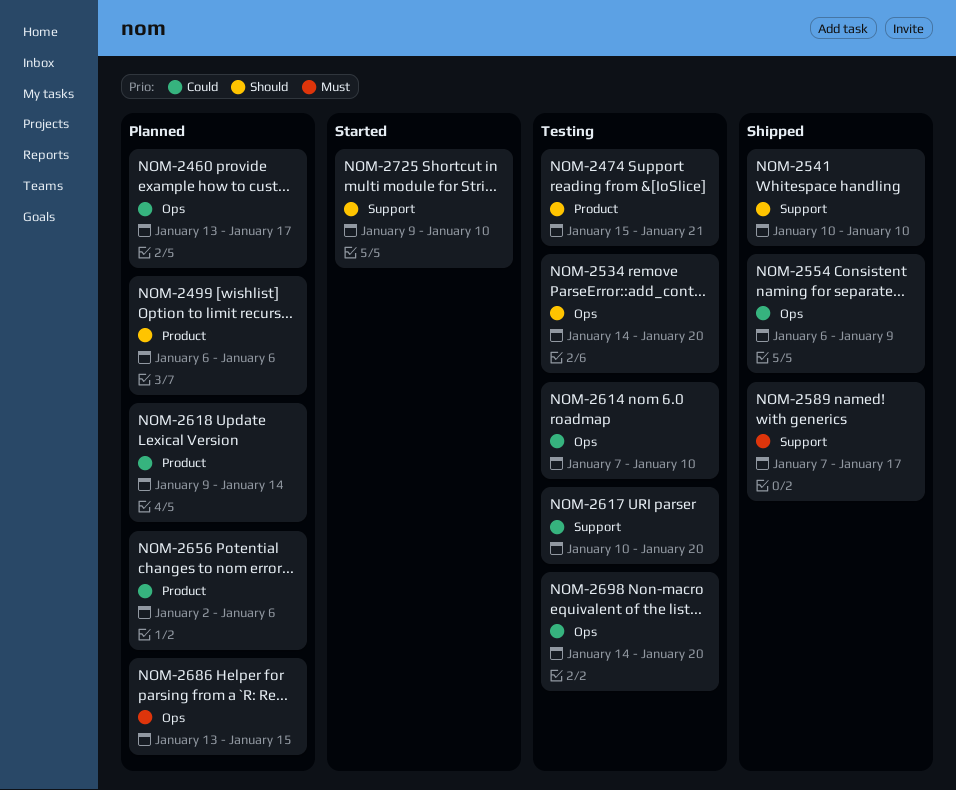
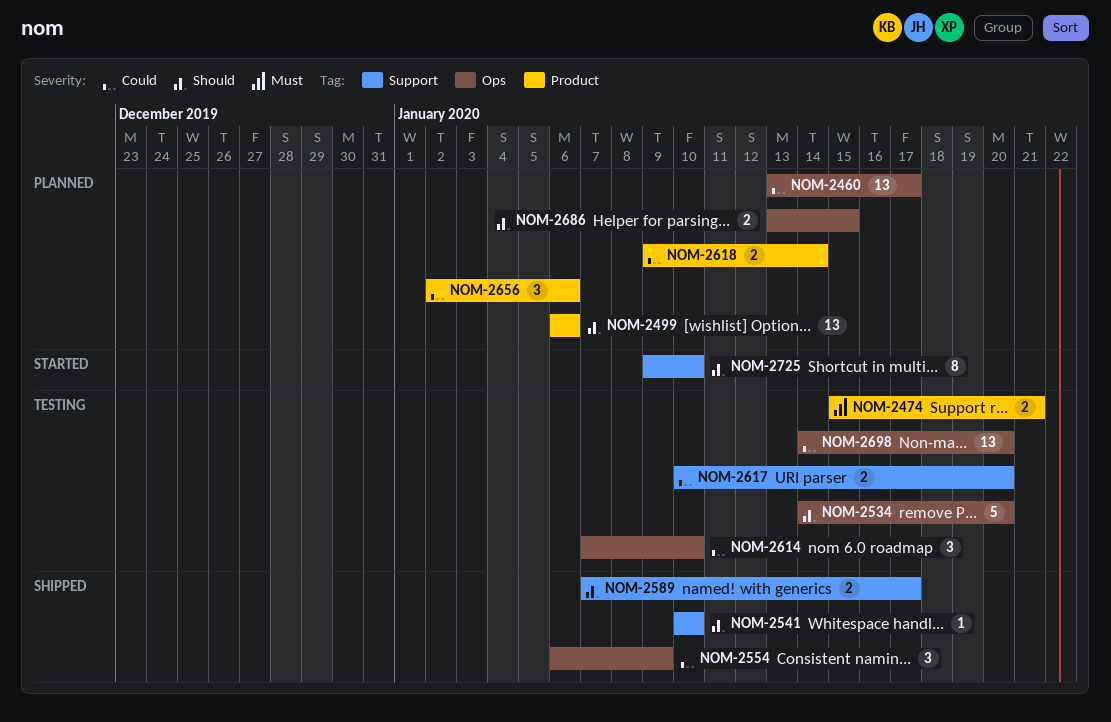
NOM-2474, priority: Should -> Must
NOM-2589, priority: Must -> Should
NOM-2686, priority: Must -> Should

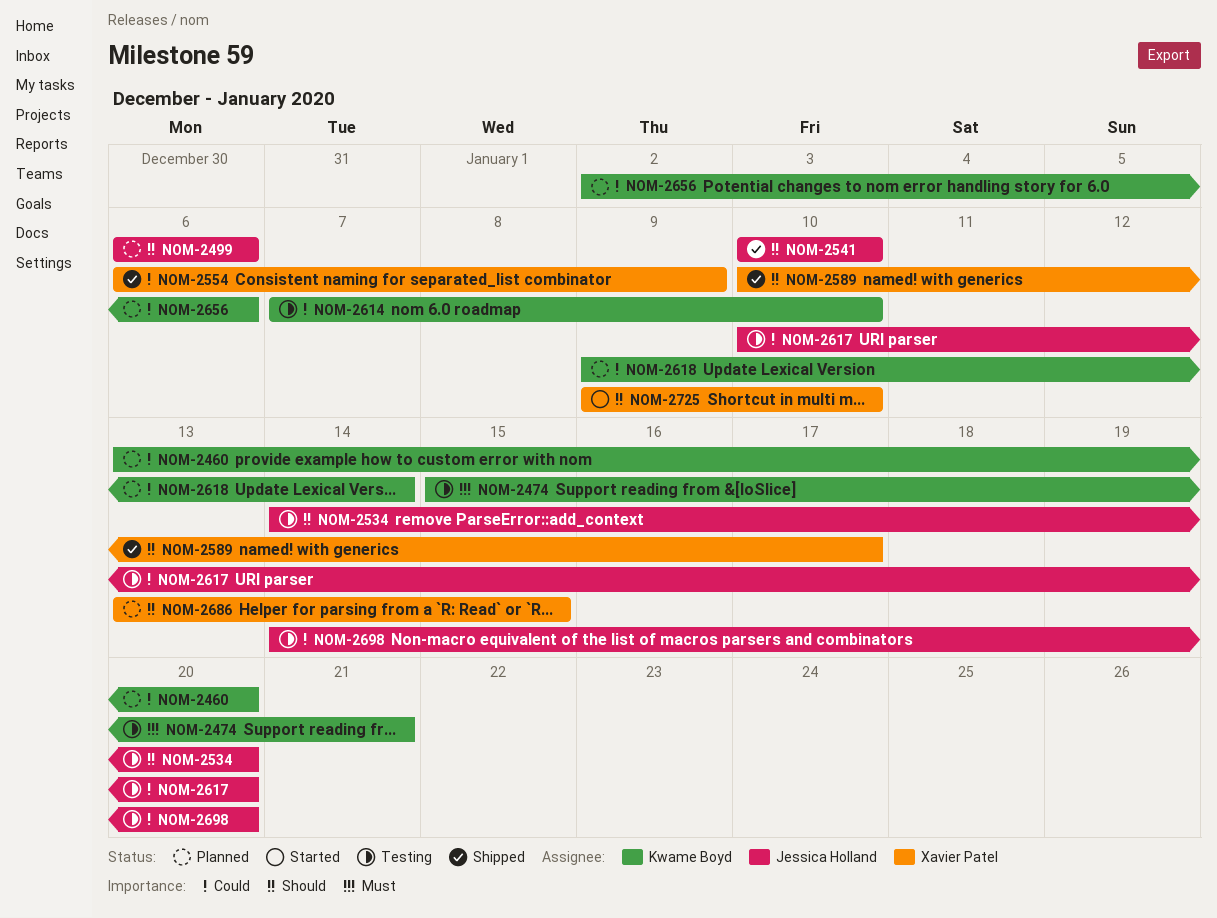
NOM-2460, due: Jan 17 -> Jan 20
NOM-2589, start: Jan 7 -> Jan 10

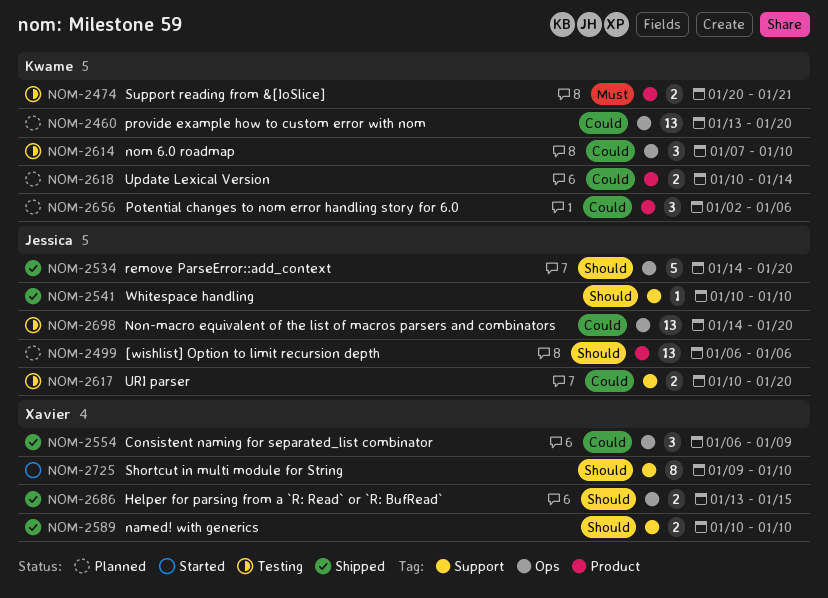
NOM-2474, start: Jan 15 -> Jan 20
NOM-2534, status: Testing -> Shipped
NOM-2589, due: Jan 17 -> Jan 10
NOM-2618, start: Jan 9 -> Jan 10
NOM-2686, status: Planned -> Shipped

